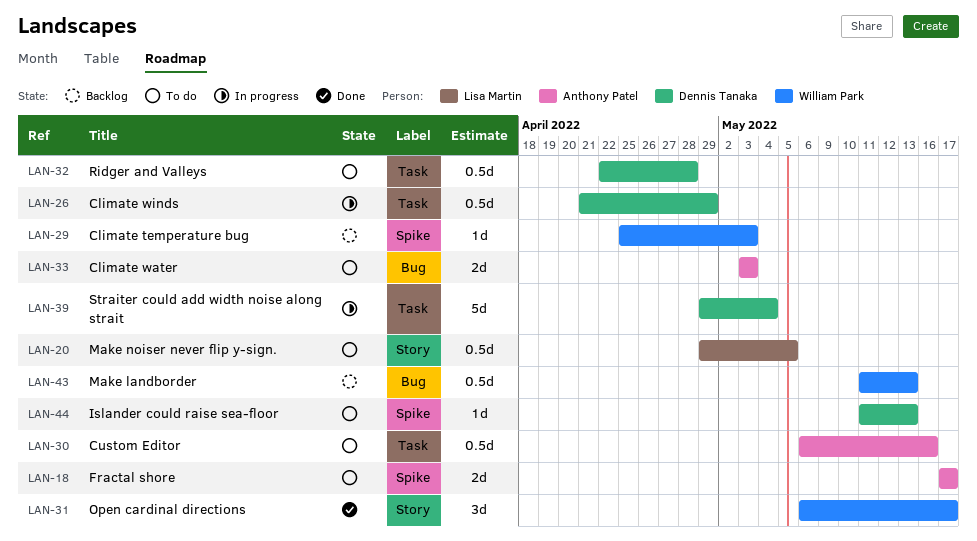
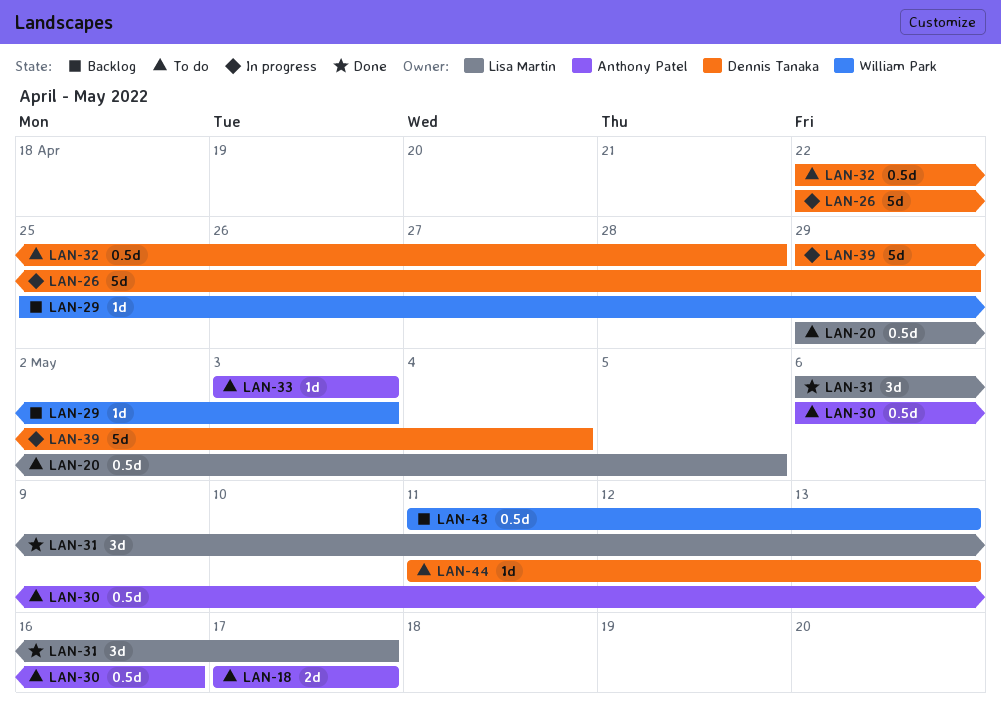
LAN-26, estimate: 0.5d -> 5d
LAN-26, start: Apr 21 -> Apr 22
LAN-31, owner: William Park -> Lisa Martin
LAN-33, estimate: 2d -> 1d

